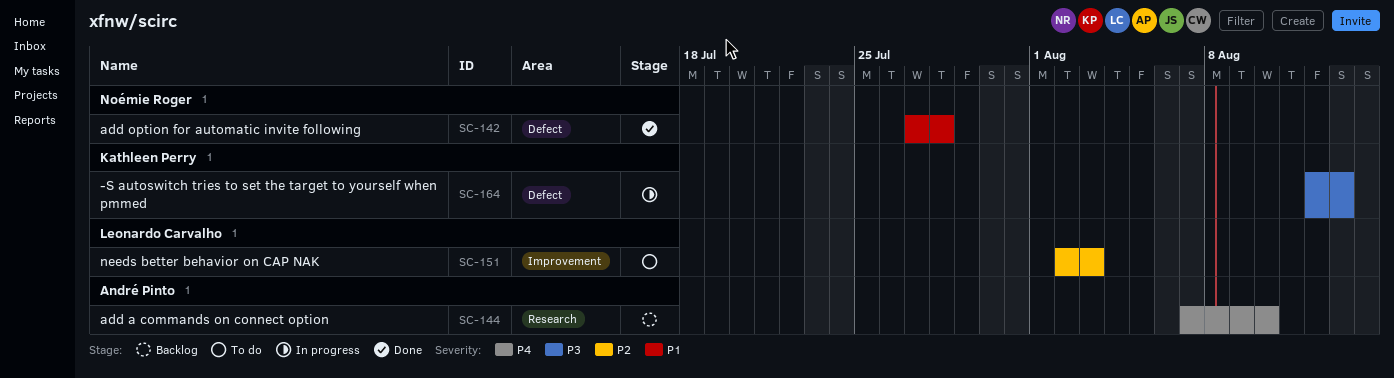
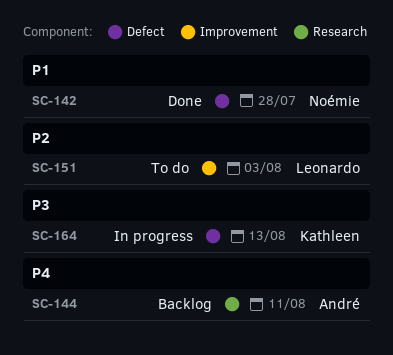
SC-144, due: Aug 10 -> Aug 11

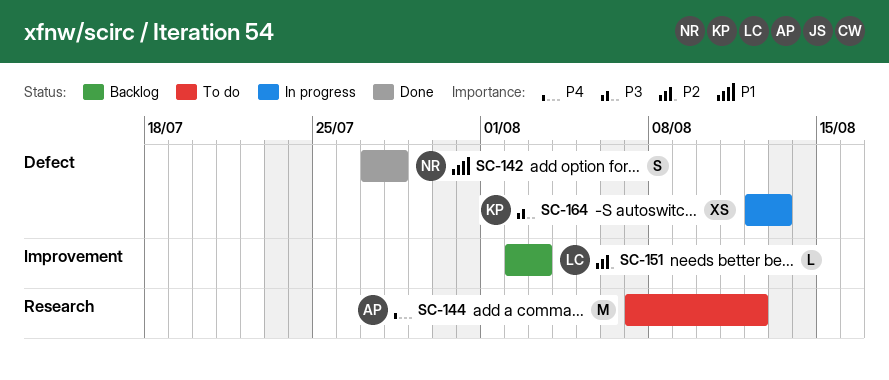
SC-144, status: Backlog -> To do
SC-144, due: Aug 11 -> Aug 12
SC-151, status: To do -> Backlog

